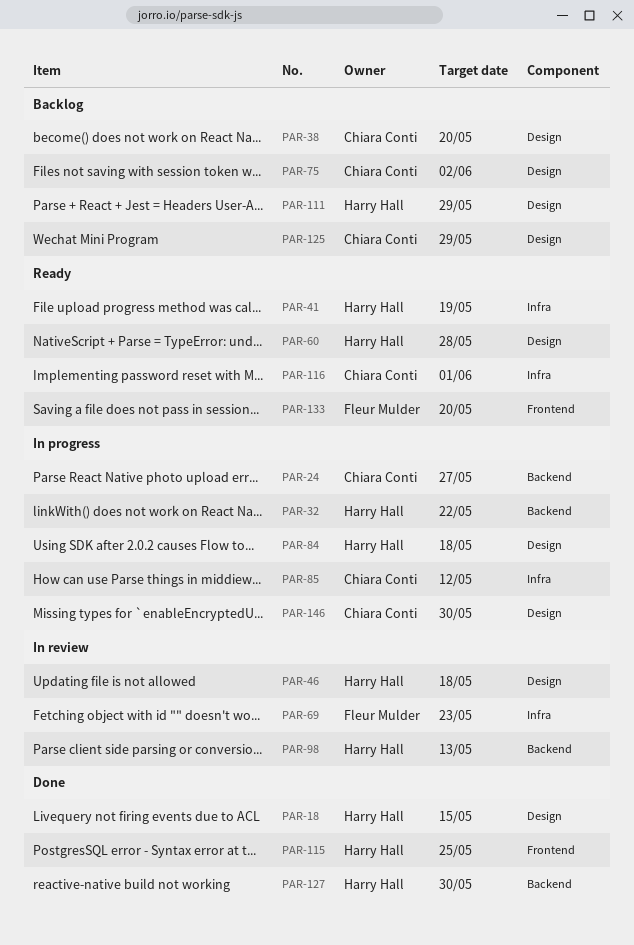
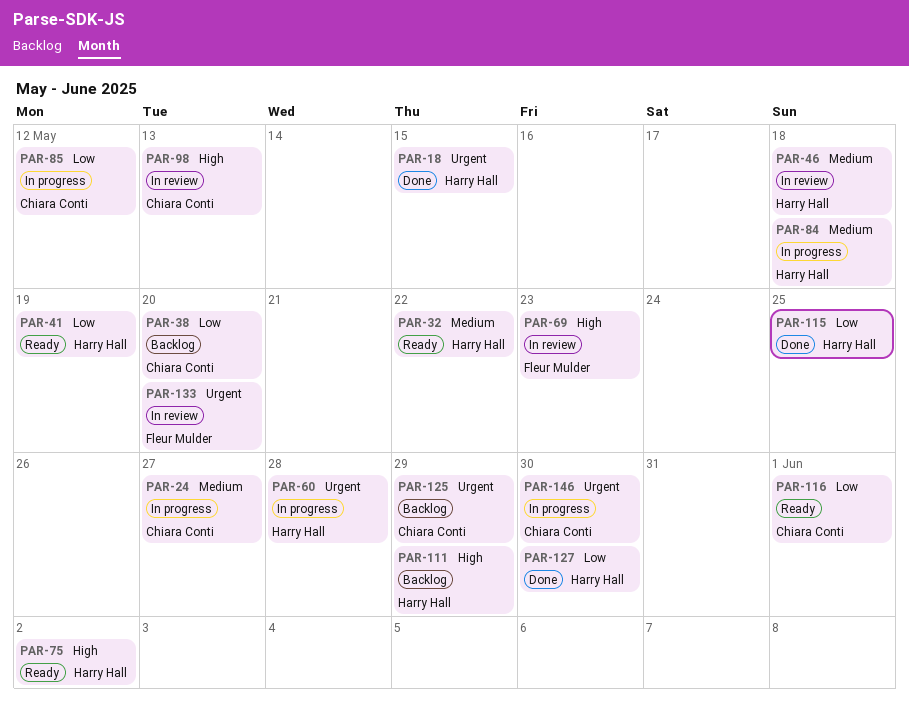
PAR-32, status: In progress -> Ready
PAR-60, status: Ready -> In progress
PAR-75, status: Backlog -> Ready
PAR-75, owner: Chiara Conti -> Harry Hall
PAR-98, owner: Harry Hall -> Chiara Conti
PAR-133, status: Ready -> In review

